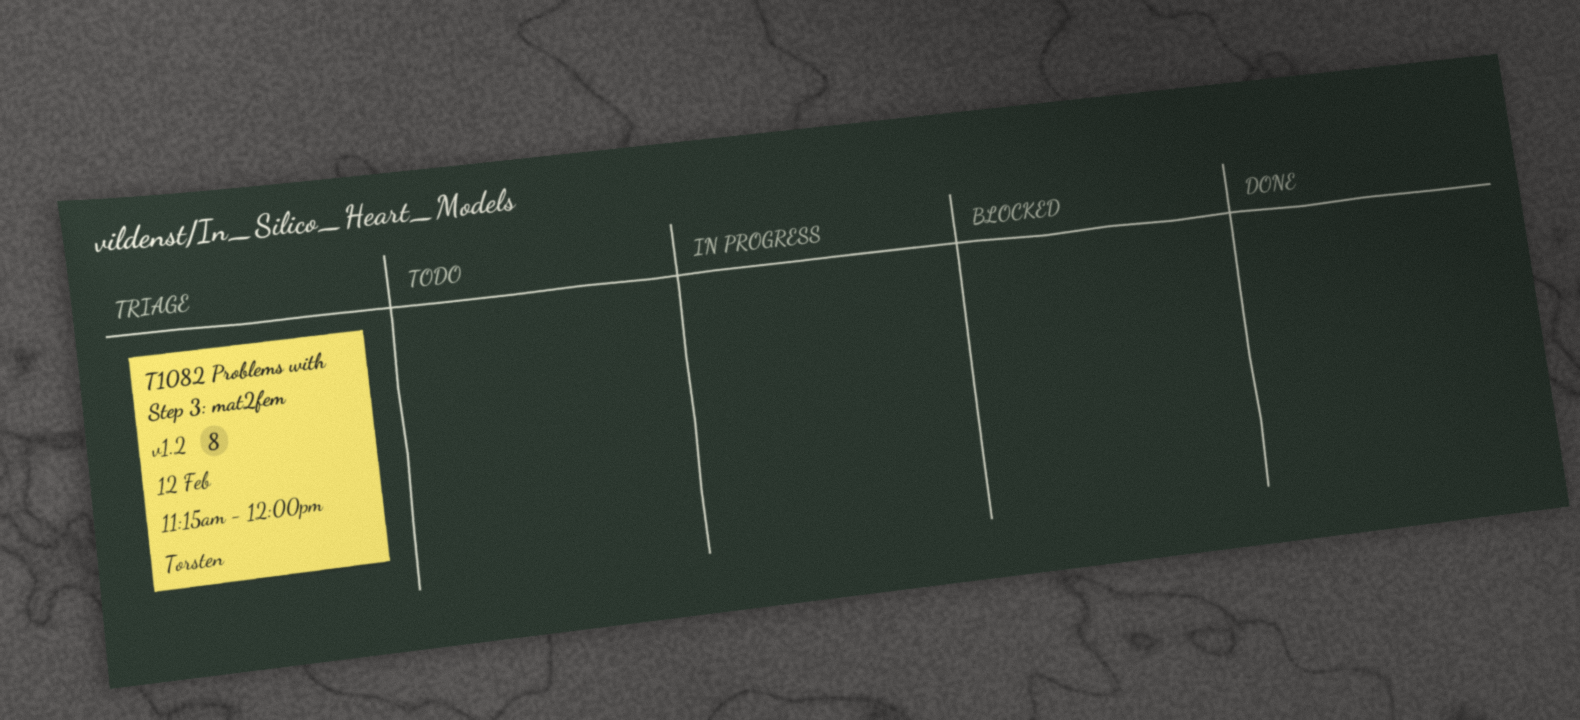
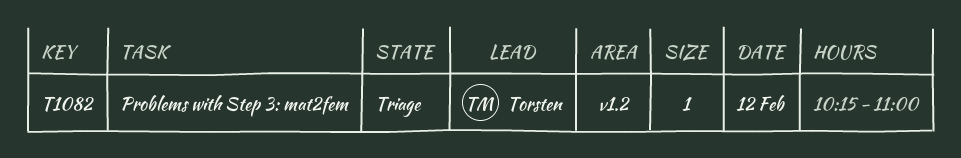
T1082, estimate: 8 -> 1
T1082, begins: 11:15 -> 10:15
T1082, ends: 12:00 -> 11:00

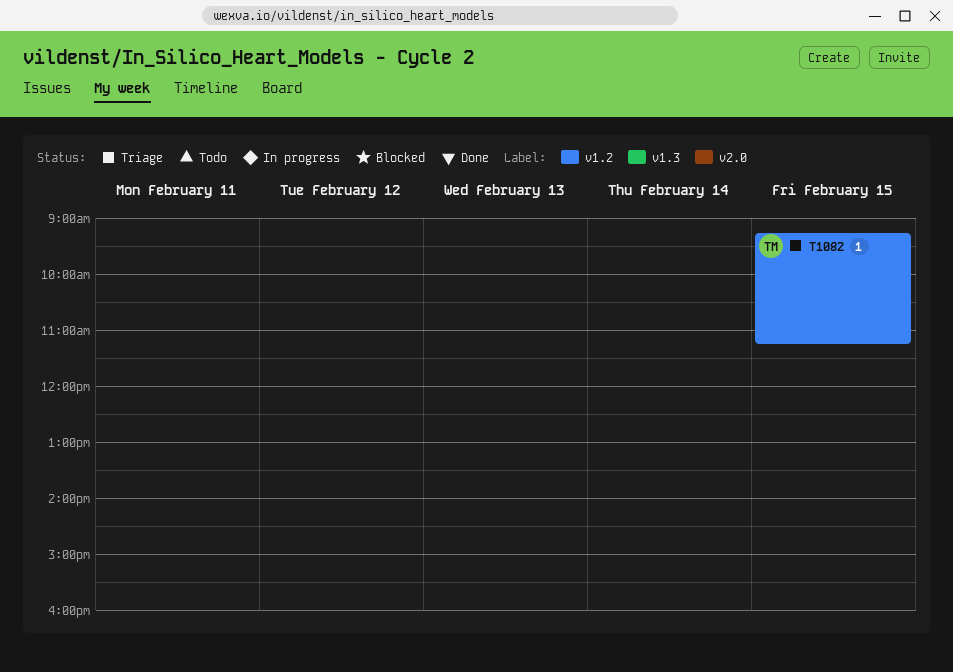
T1082, day: Feb 12 -> Feb 15
T1082, begins: 10:15 -> 09:15
T1082, ends: 11:00 -> 11:15

